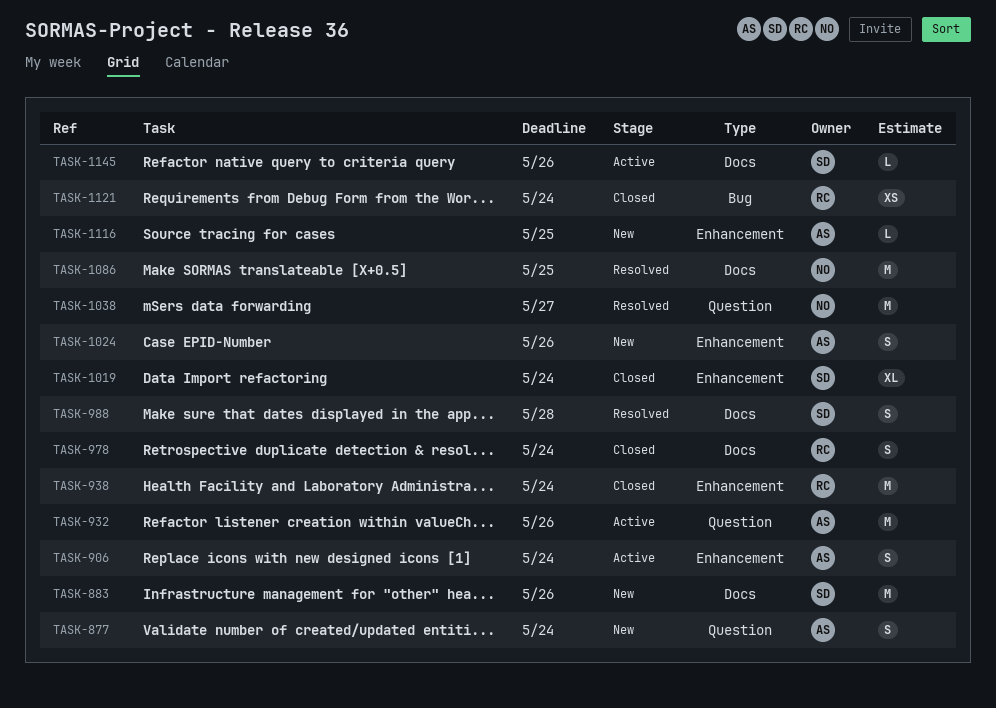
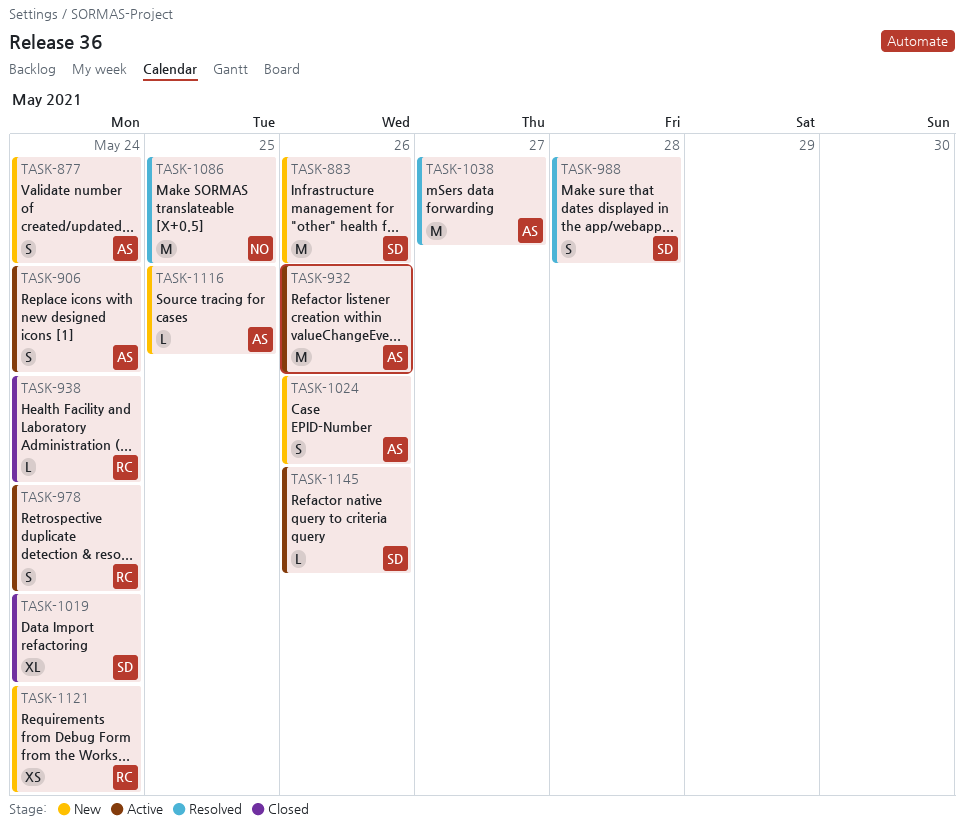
TASK-938, estimate: M -> L
TASK-978, status: Closed -> Active
TASK-1038, owner: NO -> AS
TASK-1121, status: Closed -> New

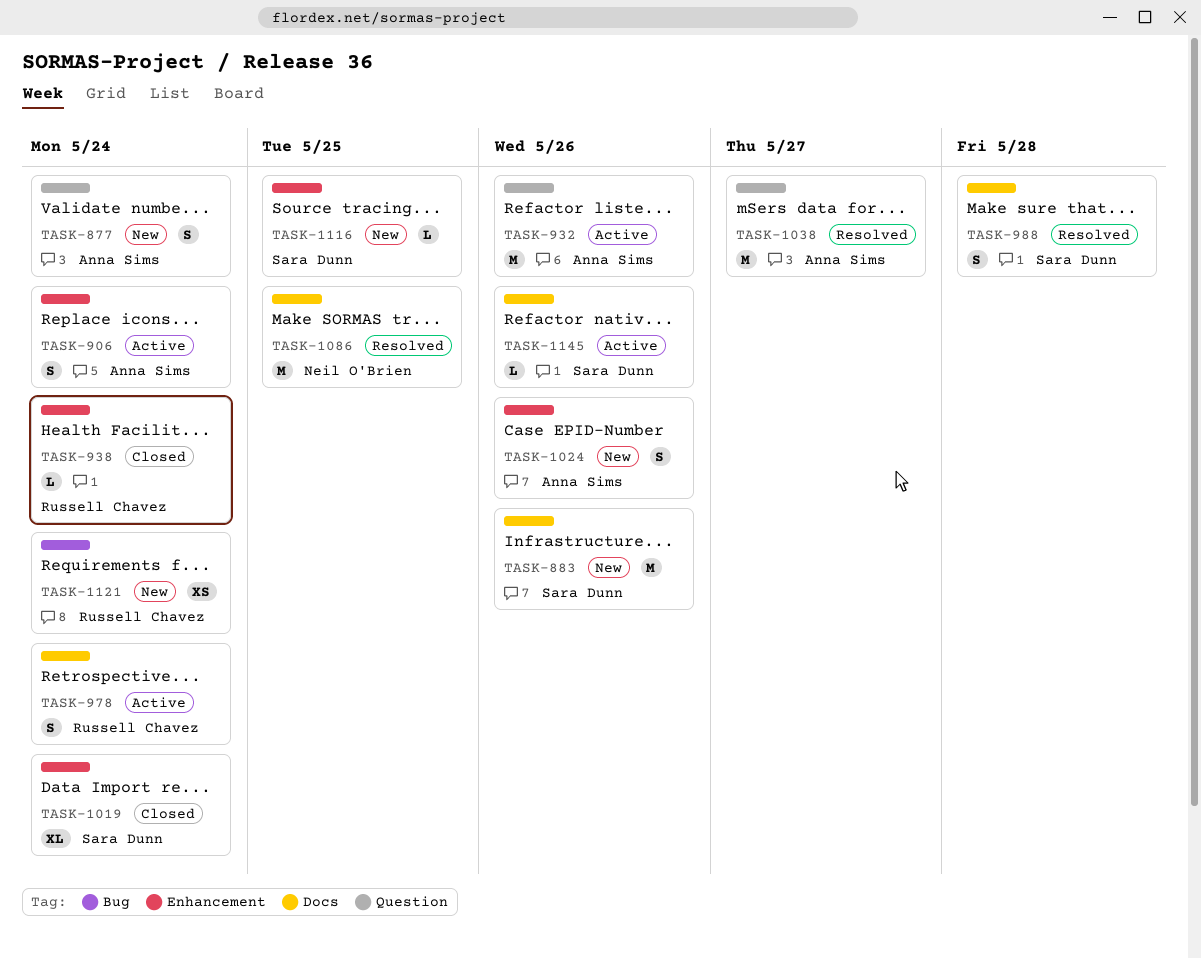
TASK-1116, owner: Anna Sims -> Sara Dunn

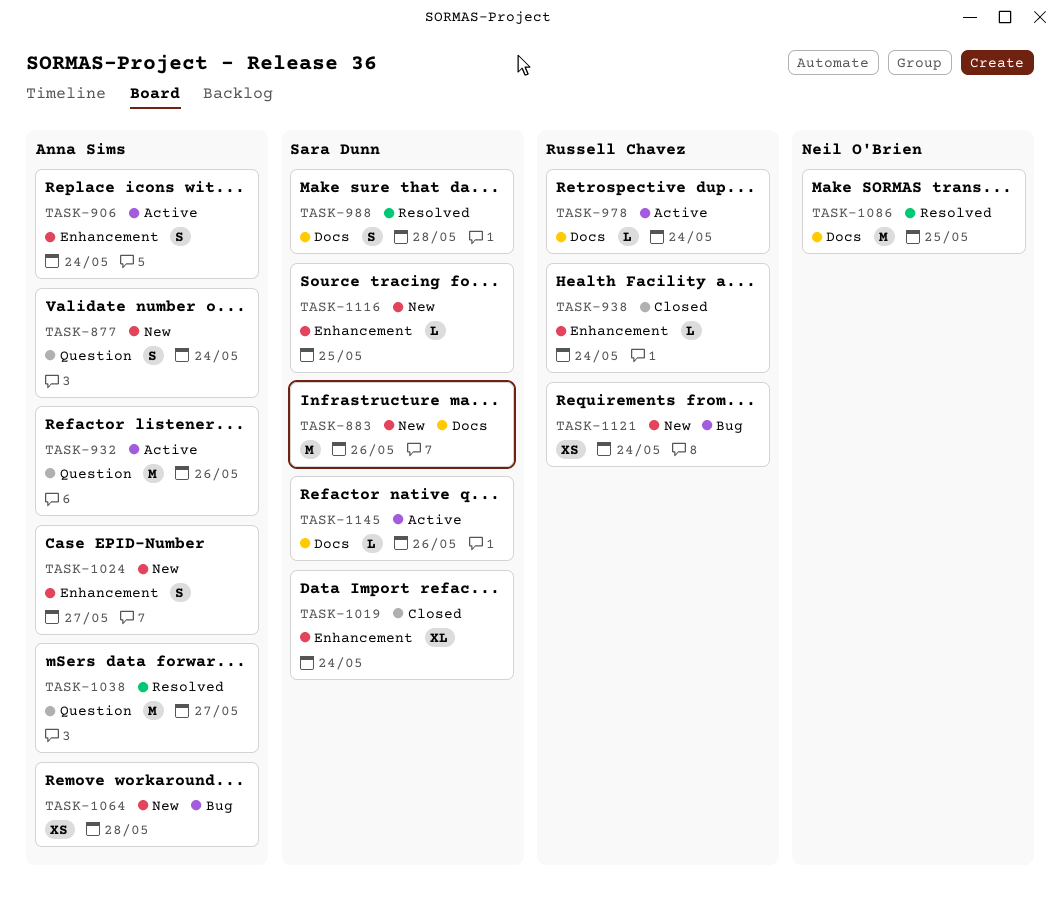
TASK-978, estimate: S -> L
TASK-1024, due: May 26 -> May 27
TASK-1064: none -> present

